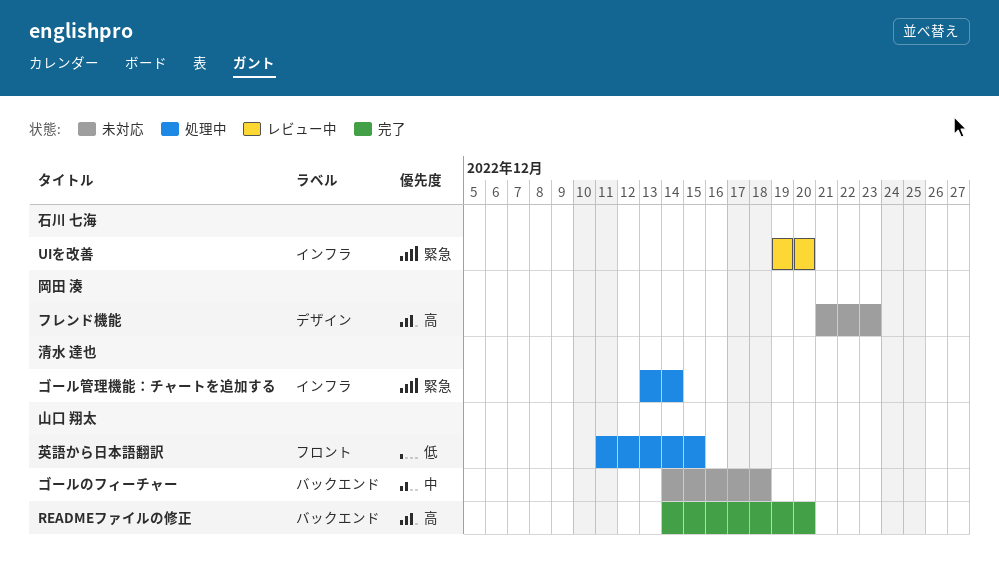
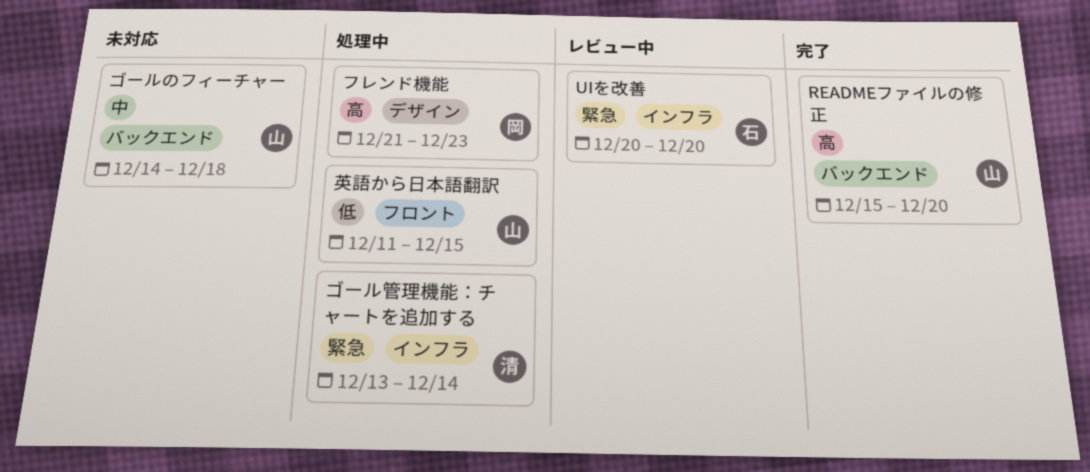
READMEファイルの修正, start: Dec 14 -> Dec 15
UIを改善, start: Dec 19 -> Dec 20
フレンド機能, status: 未対応 -> 処理中

